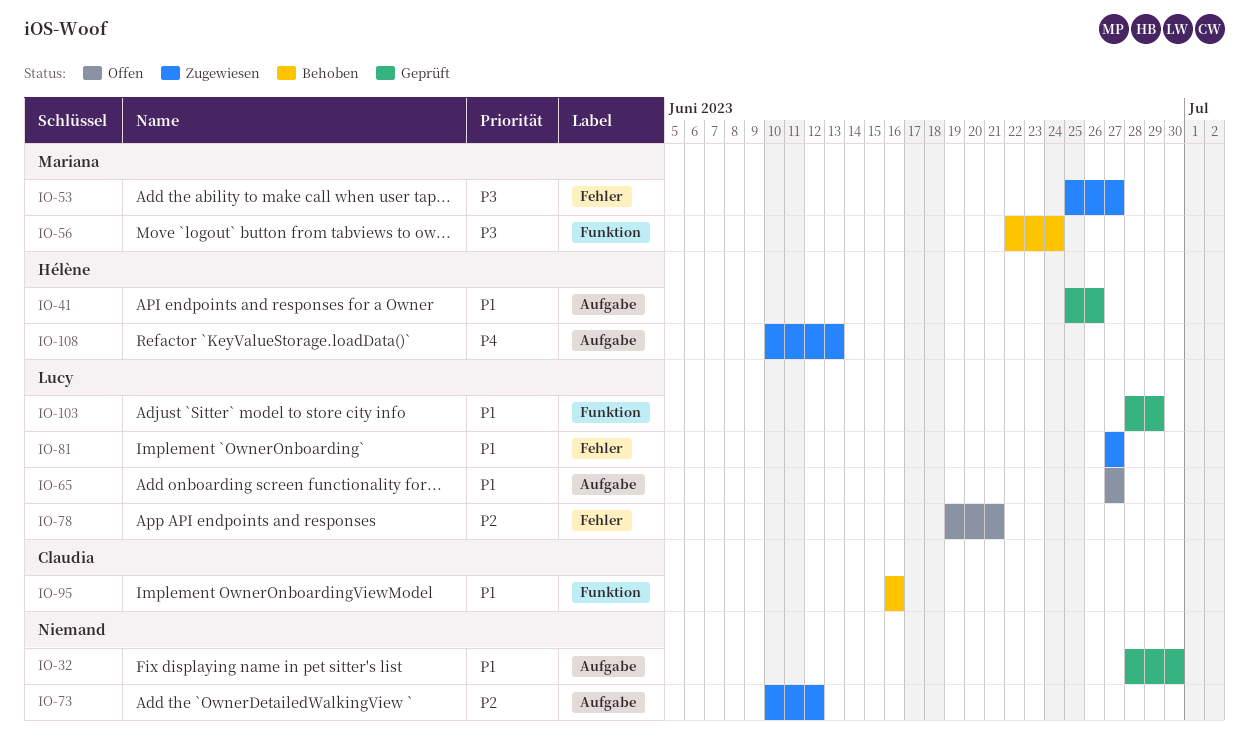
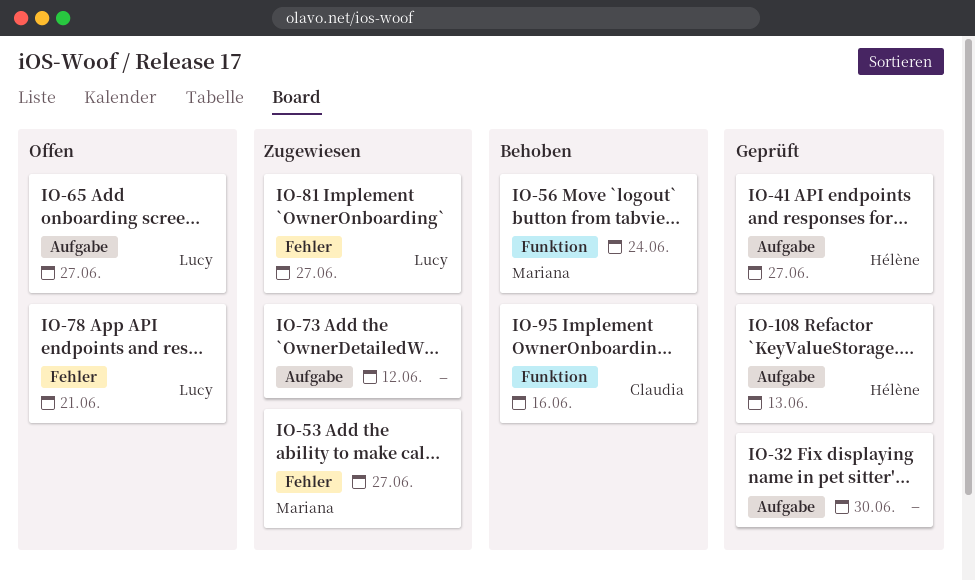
IO-41, due: Jun 26 -> Jun 27
IO-103: present -> none
IO-108, status: Zugewiesen -> Geprüft

